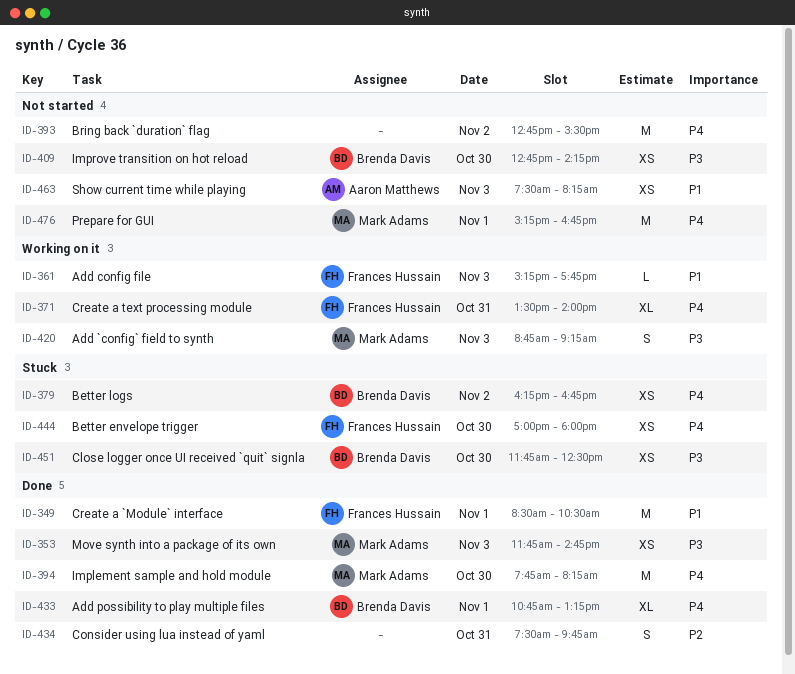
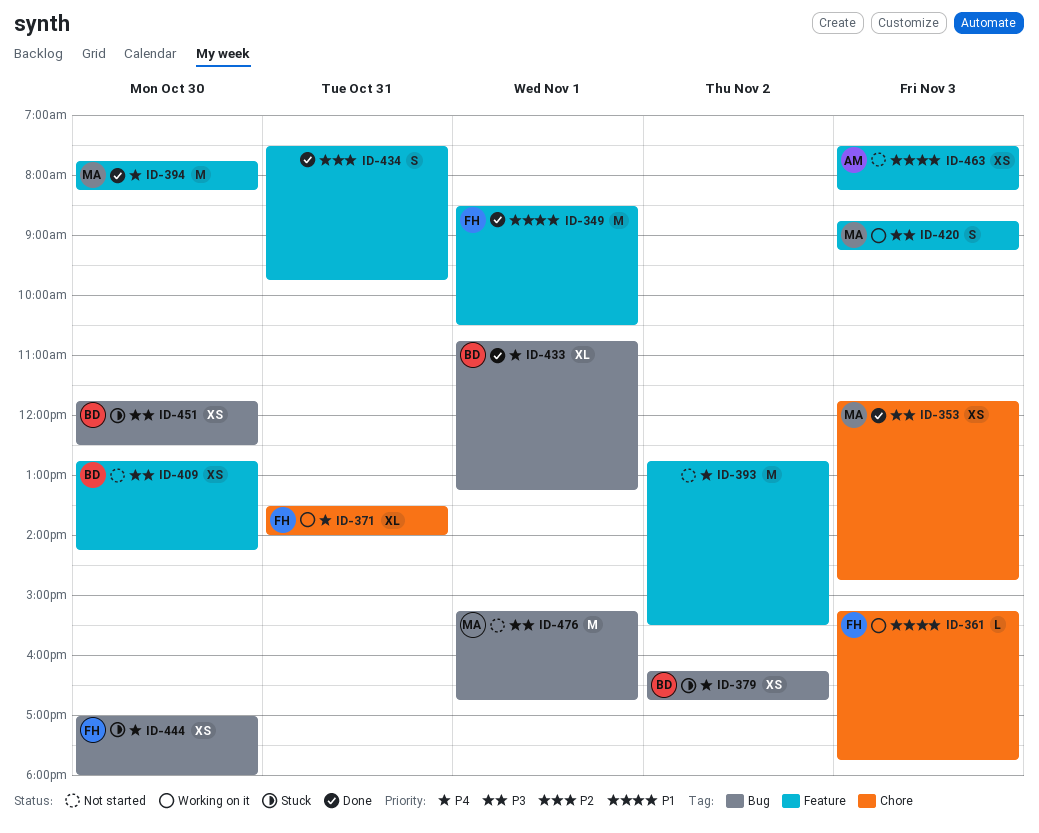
ID-476, priority: P4 -> P3

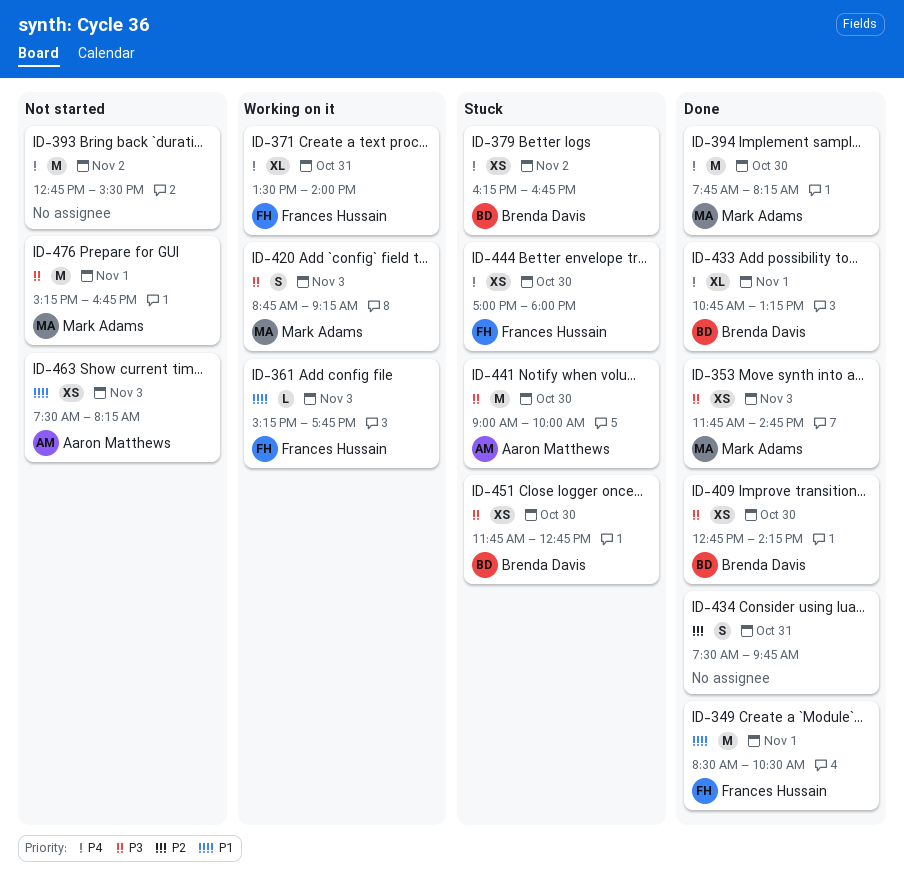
ID-409, status: Not started -> Done
ID-441: none -> present
ID-451, ends: 12:30 -> 12:45

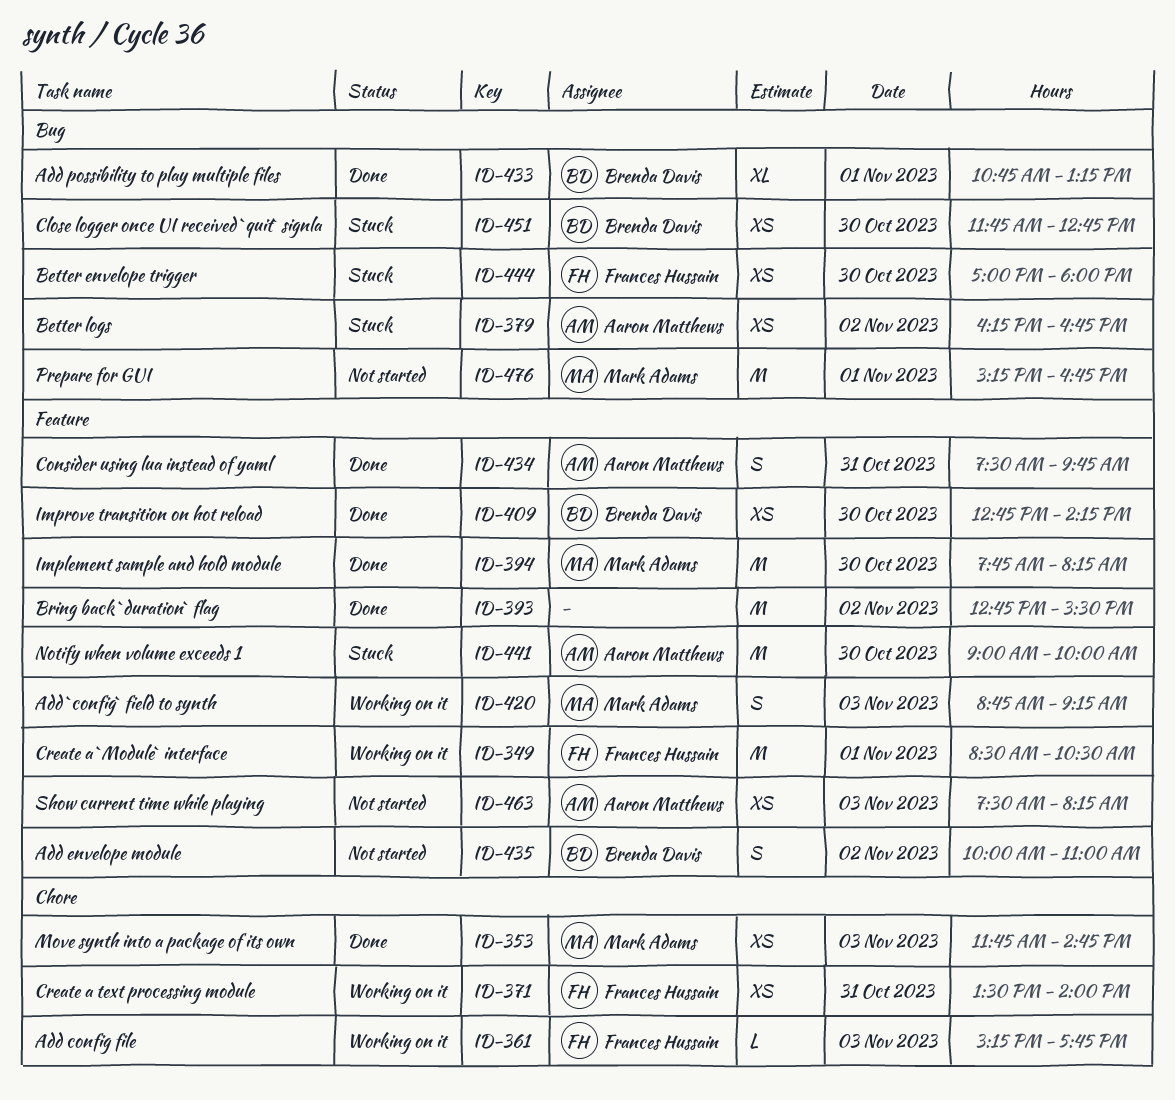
ID-349, status: Done -> Working on it
ID-371, estimate: XL -> XS
ID-379, owner: Brenda Davis -> Aaron Matthews
ID-393, status: Not started -> Done
ID-434, owner: none -> Aaron Matthews
ID-435: none -> present

